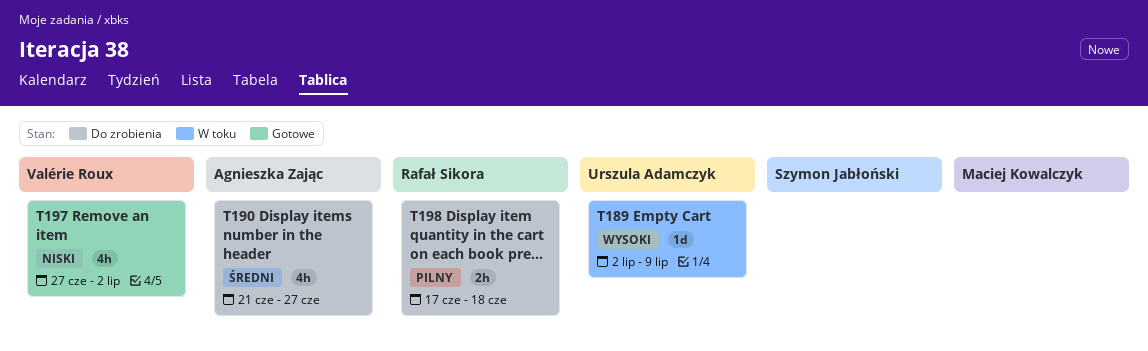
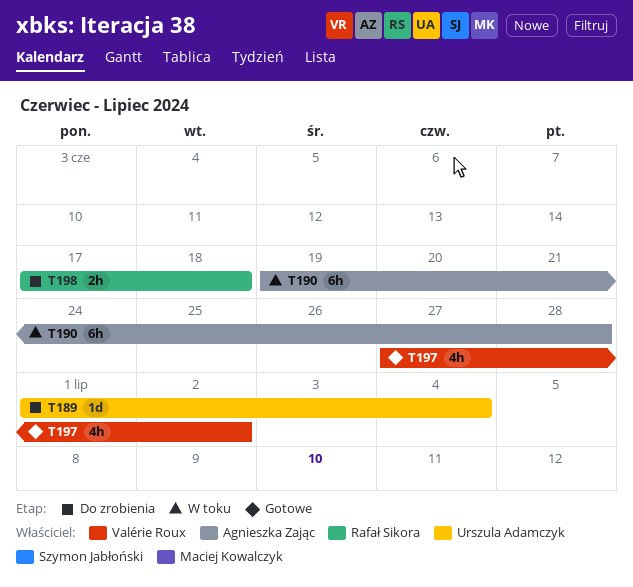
T189, status: W toku -> Do zrobienia
T189, start: Jul 2 -> Jul 1
T189, due: Jul 9 -> Jul 4
T190, status: Do zrobienia -> W toku
T190, estimate: 4h -> 6h
T190, start: Jun 21 -> Jun 19
T190, due: Jun 27 -> Jun 28

